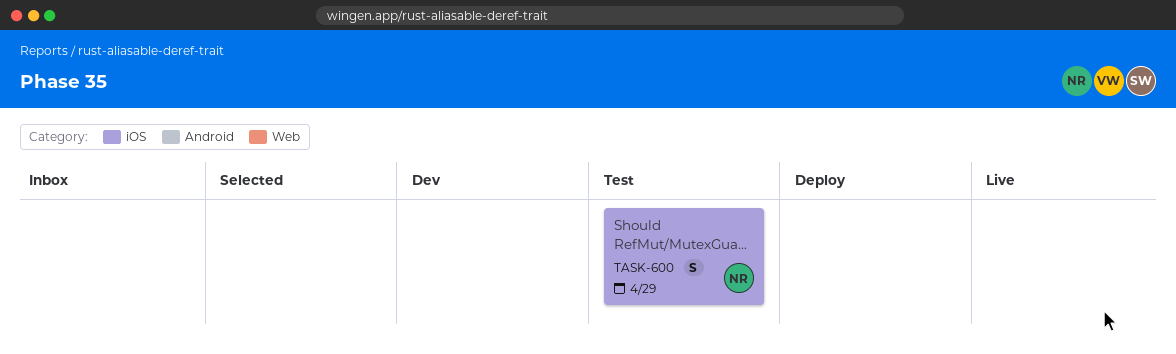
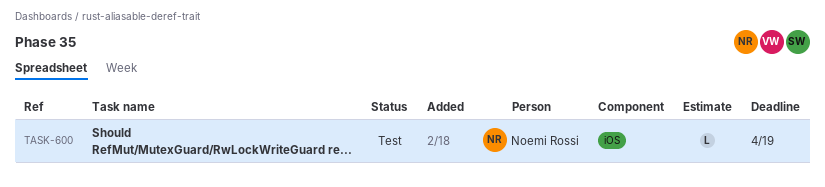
TASK-600, estimate: S -> L
TASK-600, due: Apr 29 -> Apr 19

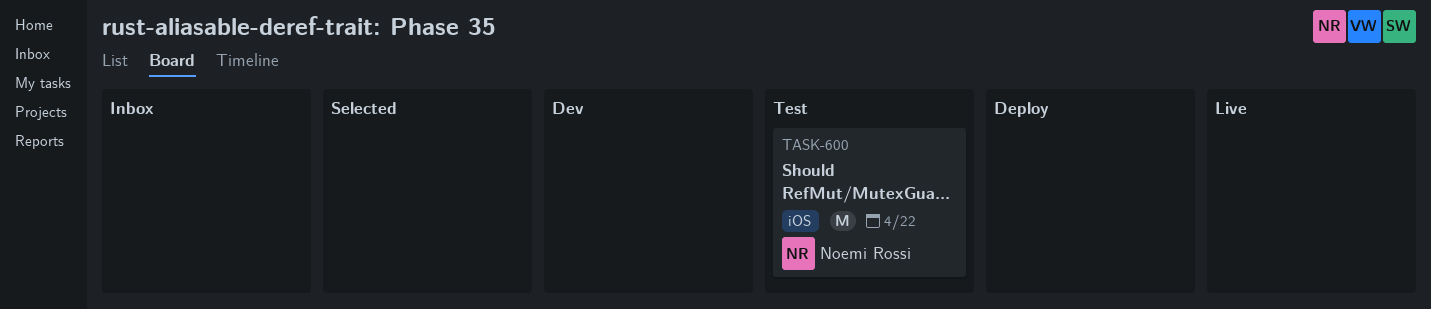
TASK-600, estimate: L -> M
TASK-600, due: Apr 19 -> Apr 22

